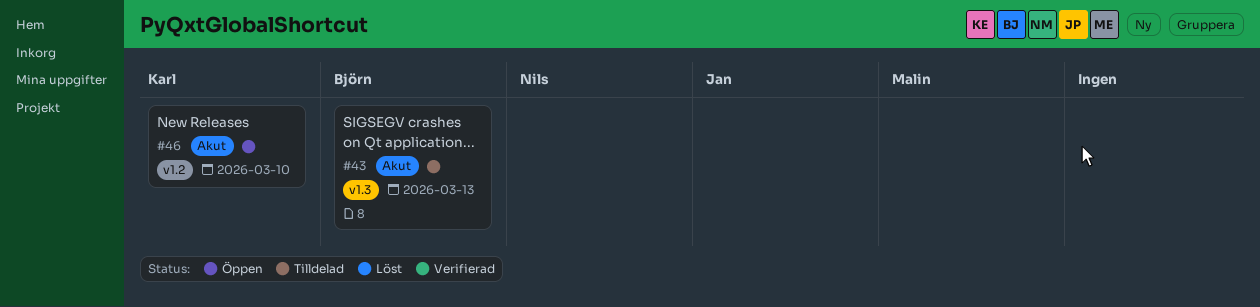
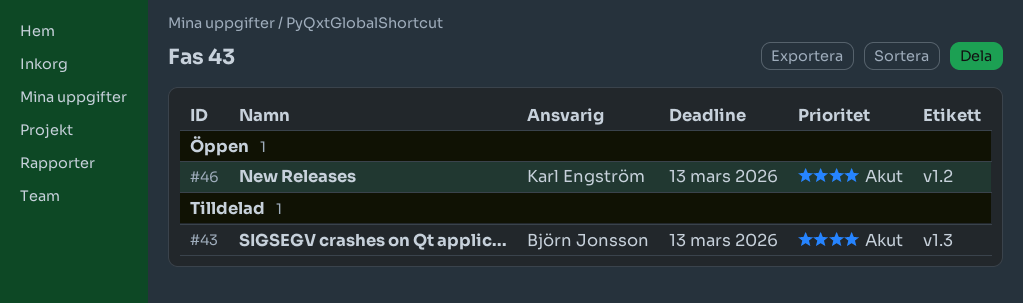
#46, due: Mar 10 -> Mar 13

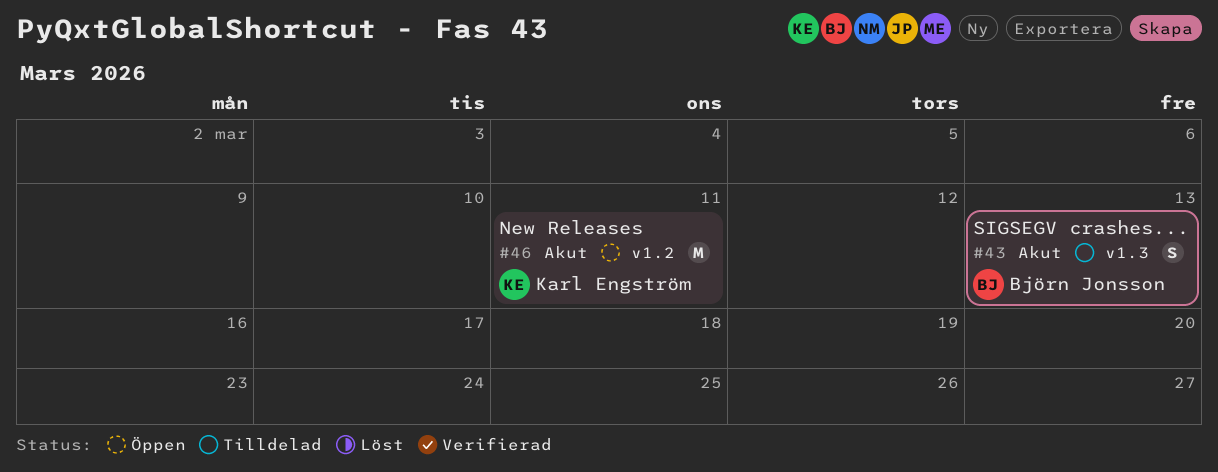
#46, due: Mar 13 -> Mar 11

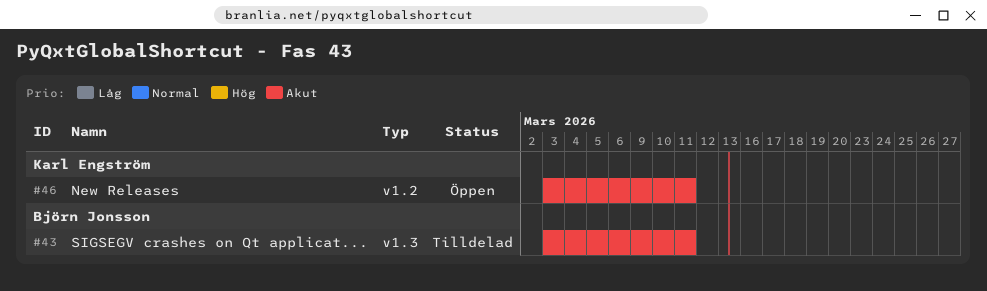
#43, due: Mar 13 -> Mar 11

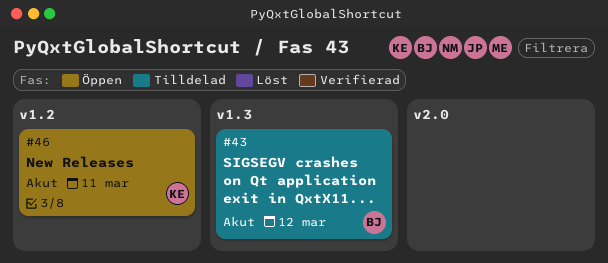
#43, due: Mar 11 -> Mar 12

